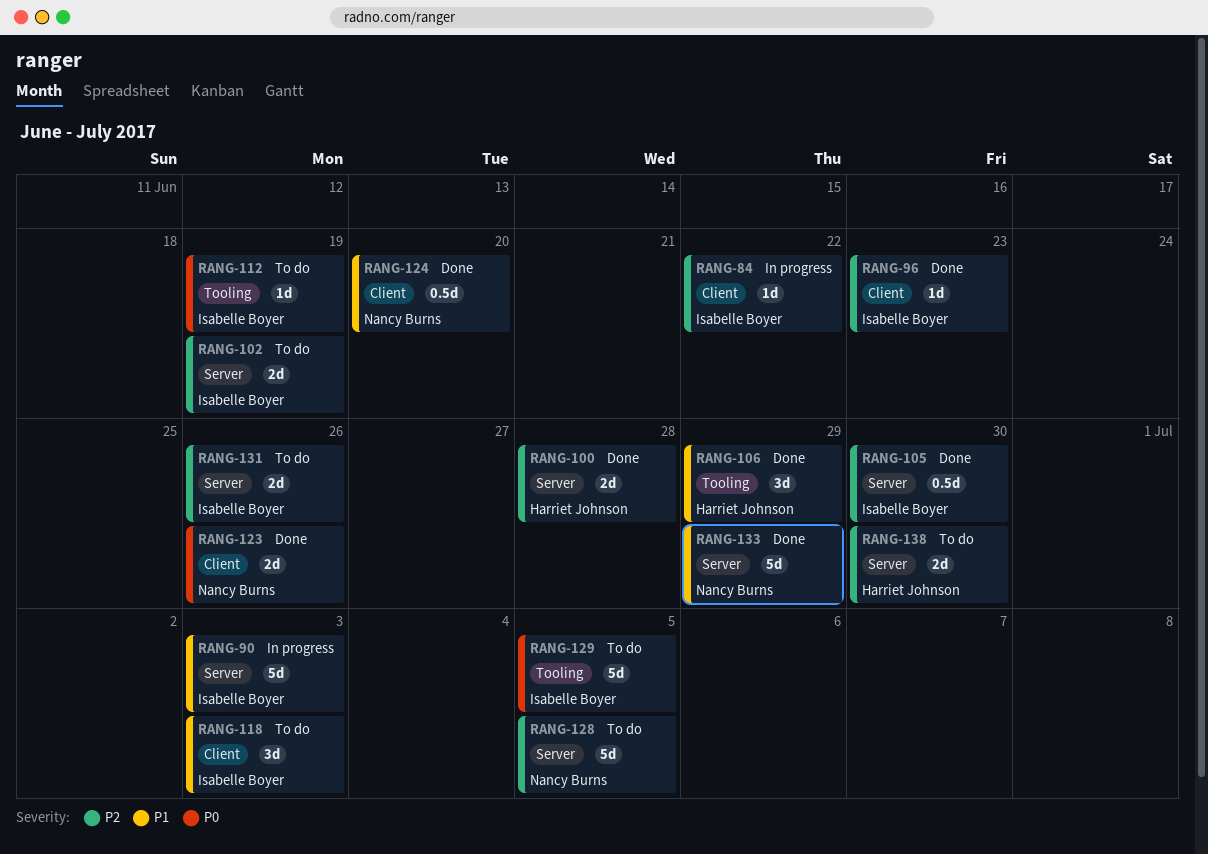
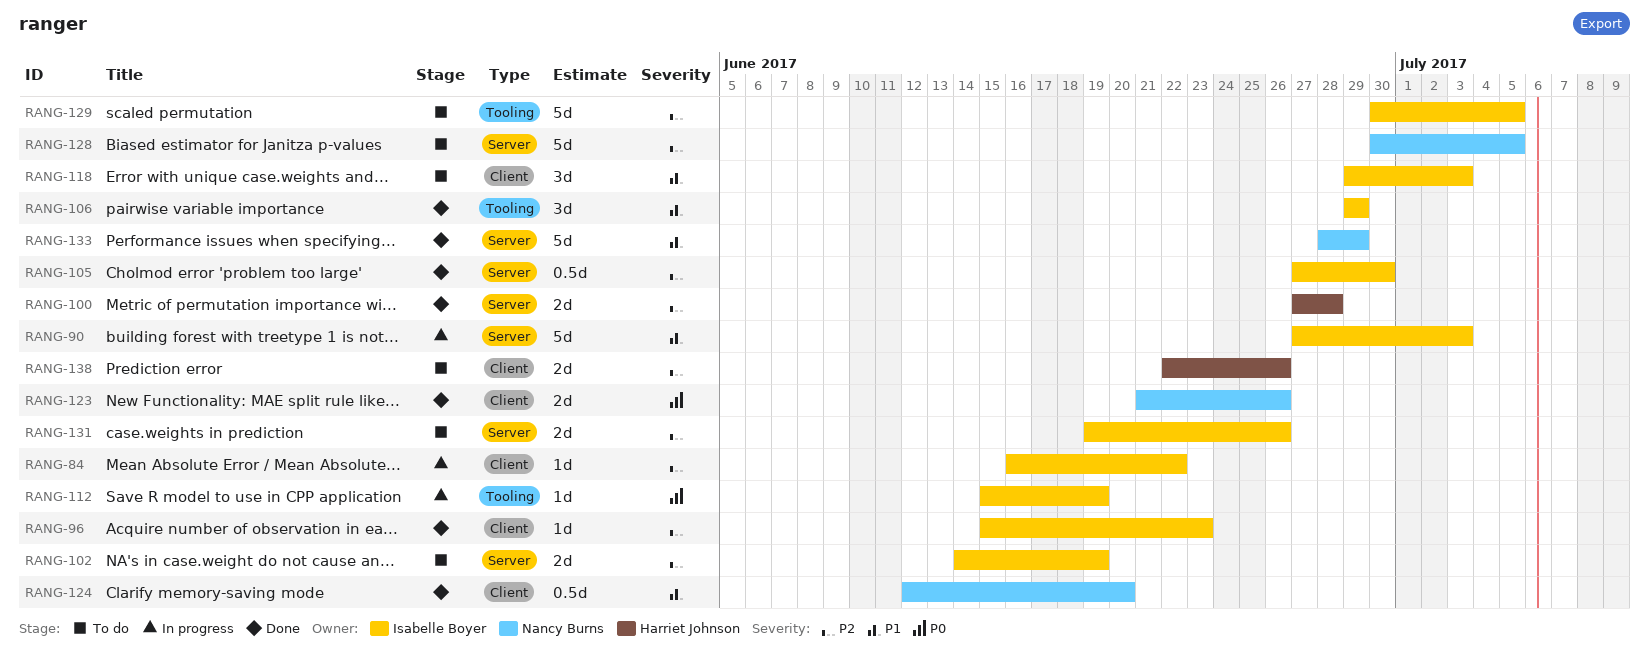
RANG-106, owner: Harriet Johnson -> Isabelle Boyer
RANG-112, status: To do -> In progress
RANG-129, priority: P0 -> P2
RANG-138, label: Server -> Client
RANG-138, due: Jun 30 -> Jun 26

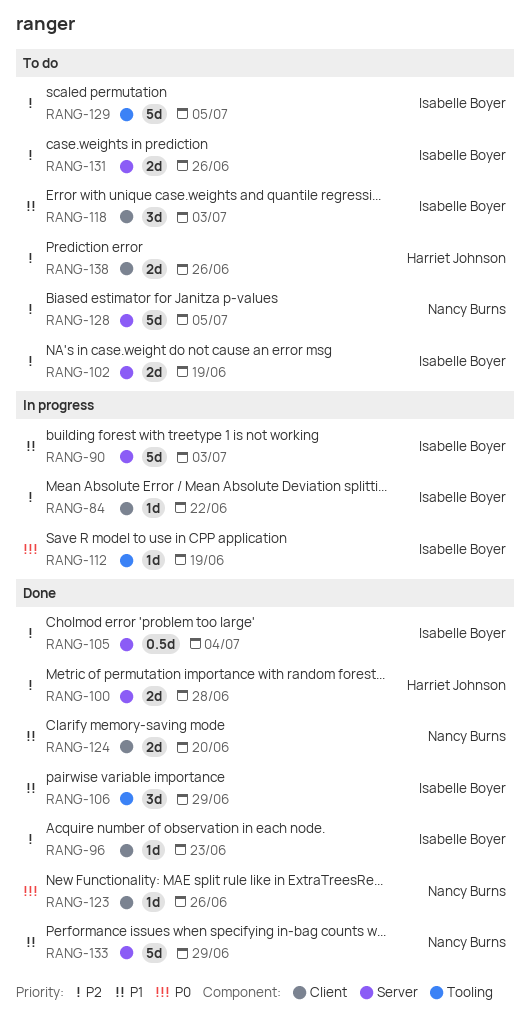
RANG-105, due: Jun 30 -> Jul 4
RANG-123, estimate: 2d -> 1d
RANG-124, estimate: 0.5d -> 2d

